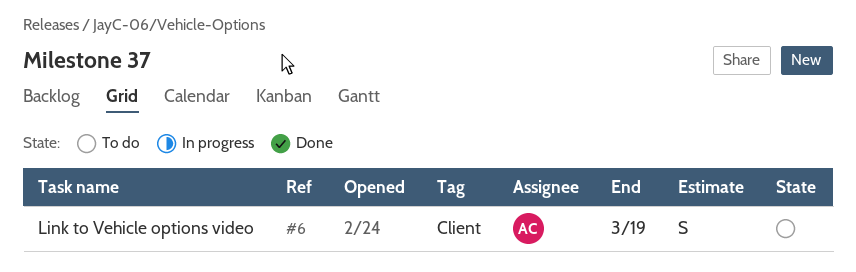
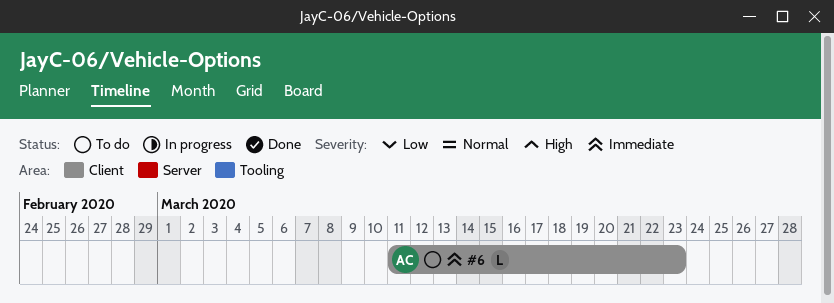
#6, estimate: S -> L
#6, due: Mar 19 -> Mar 23

